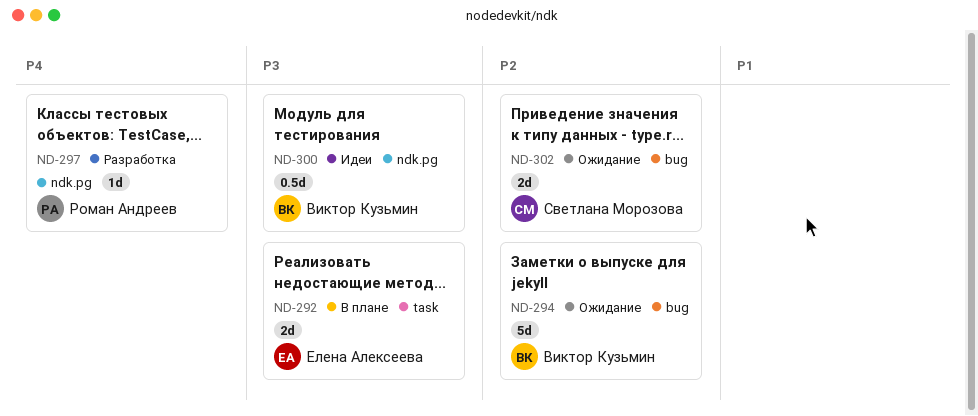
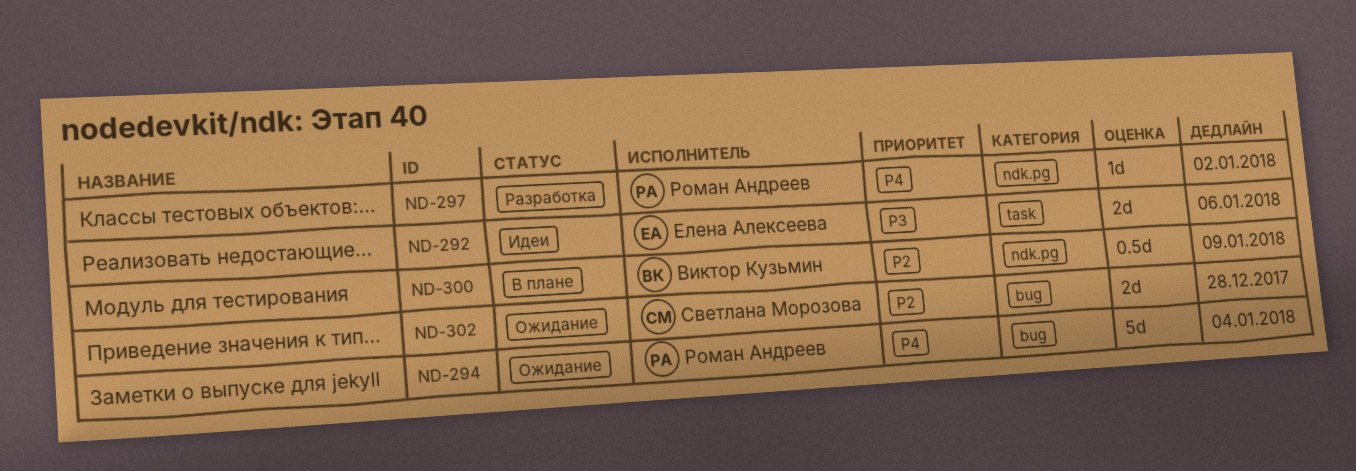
ND-292, status: В плане -> Идеи
ND-294, owner: Виктор Кузьмин -> Роман Андреев
ND-294, priority: P2 -> P4
ND-300, status: Идеи -> В плане
ND-300, priority: P3 -> P2

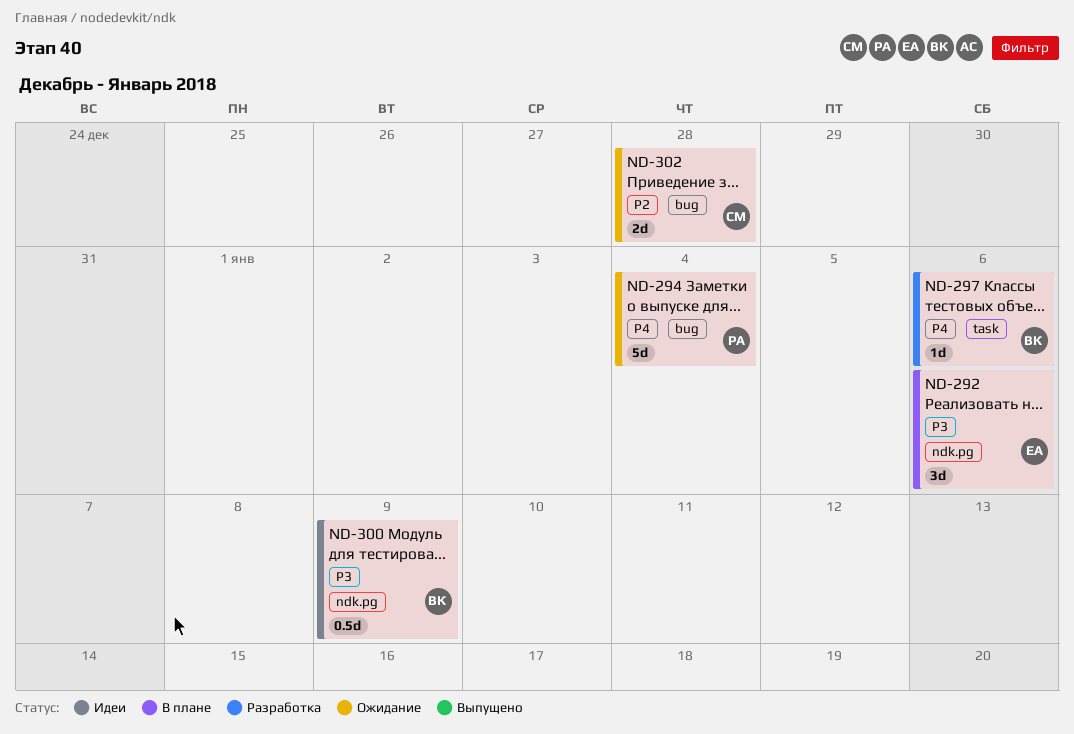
ND-292, status: Идеи -> В плане
ND-292, label: task -> ndk.pg
ND-292, estimate: 2d -> 3d
ND-297, owner: Роман Андреев -> Виктор Кузьмин
ND-297, label: ndk.pg -> task
ND-297, due: Jan 2 -> Jan 6
ND-300, status: В плане -> Идеи
ND-300, priority: P2 -> P3

